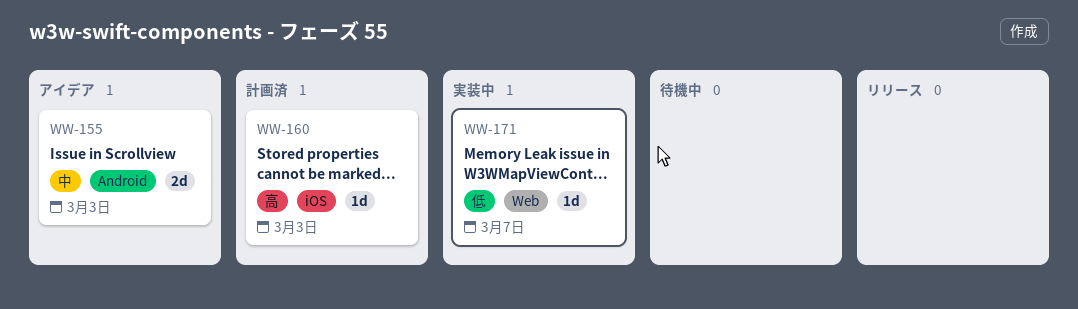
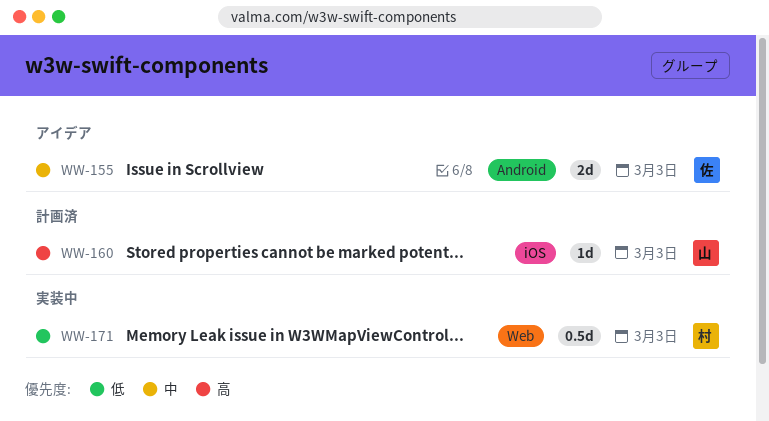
WW-171, estimate: 1d -> 0.5d
WW-171, due: Mar 7 -> Mar 3

